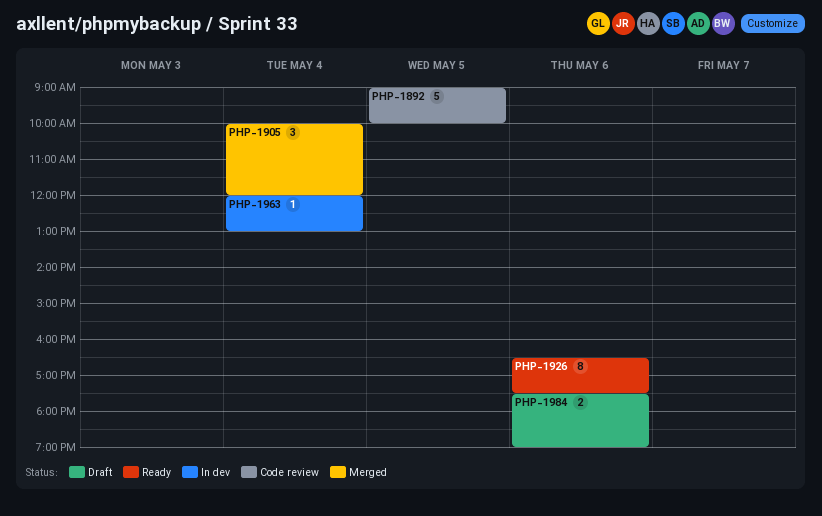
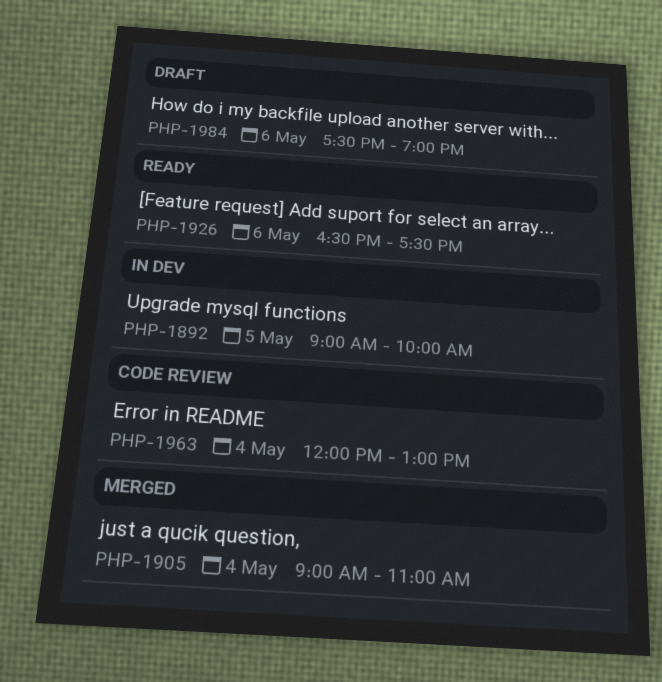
PHP-1892, status: Code review -> In dev
PHP-1905, begins: 10:00 -> 09:00
PHP-1905, ends: 12:00 -> 11:00
PHP-1963, status: In dev -> Code review

